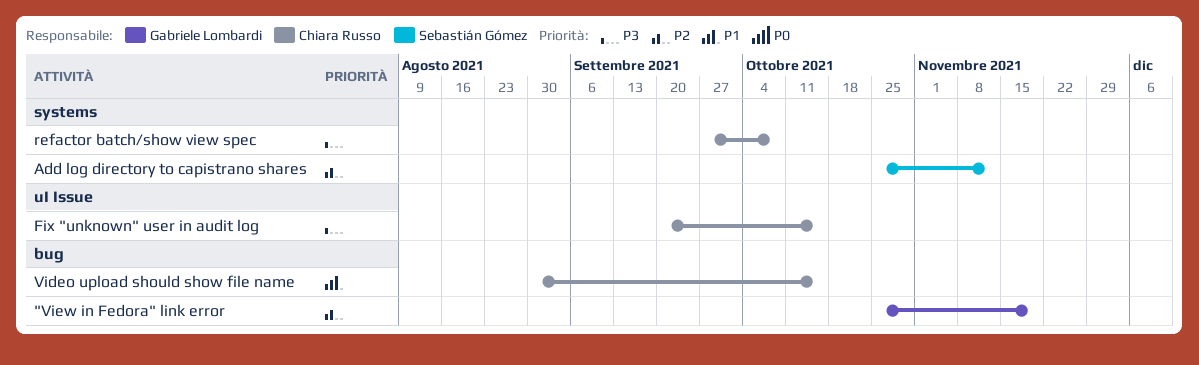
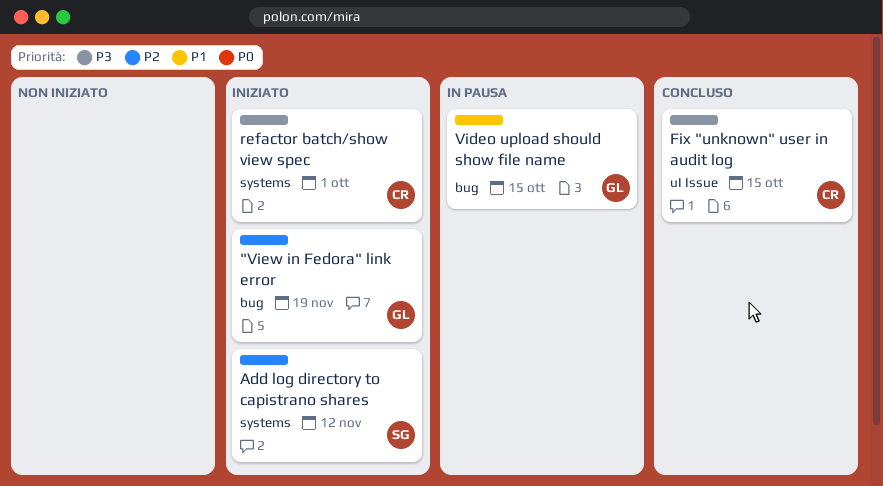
refactor batch/show view spec, due: Oct 8 -> Oct 1
Video upload should show file name, owner: Chiara Russo -> Gabriele Lombardi

